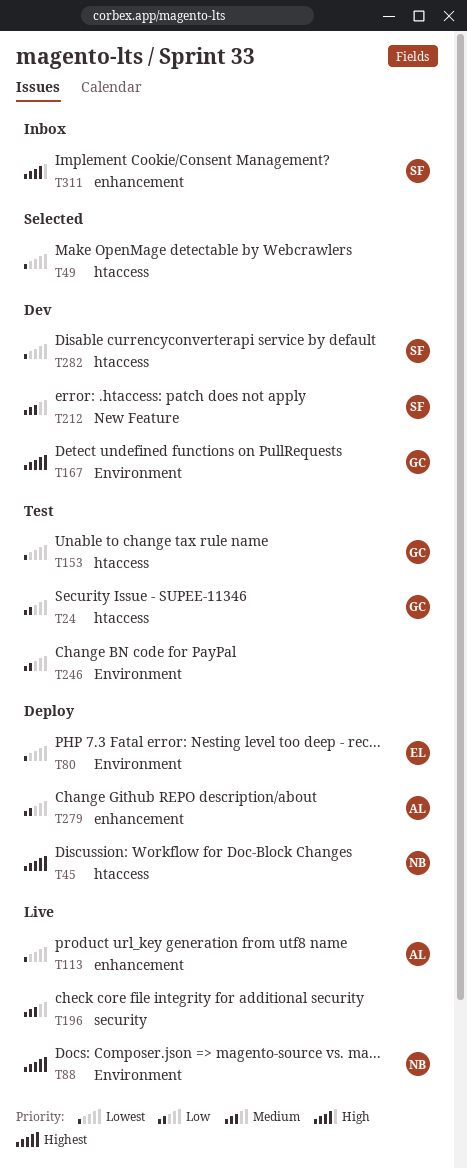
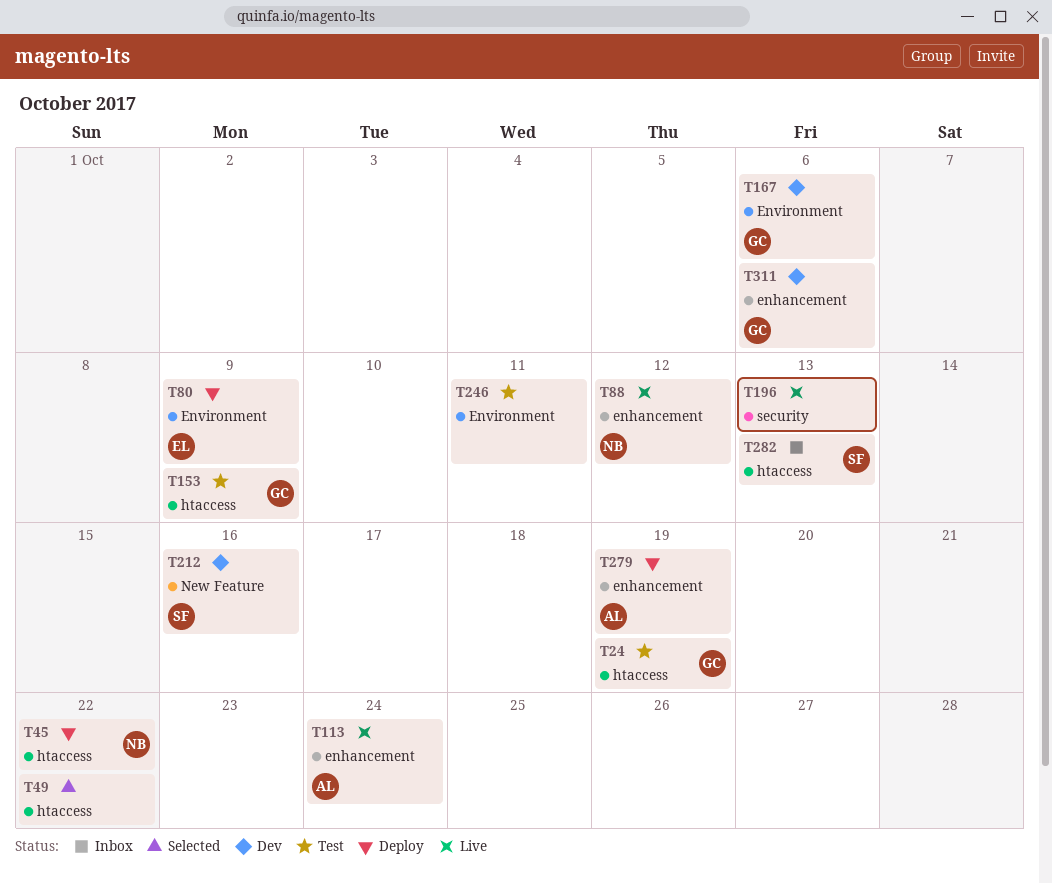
T88, label: Environment -> enhancement
T282, status: Dev -> Inbox
T311, status: Inbox -> Dev
T311, owner: SF -> GC

